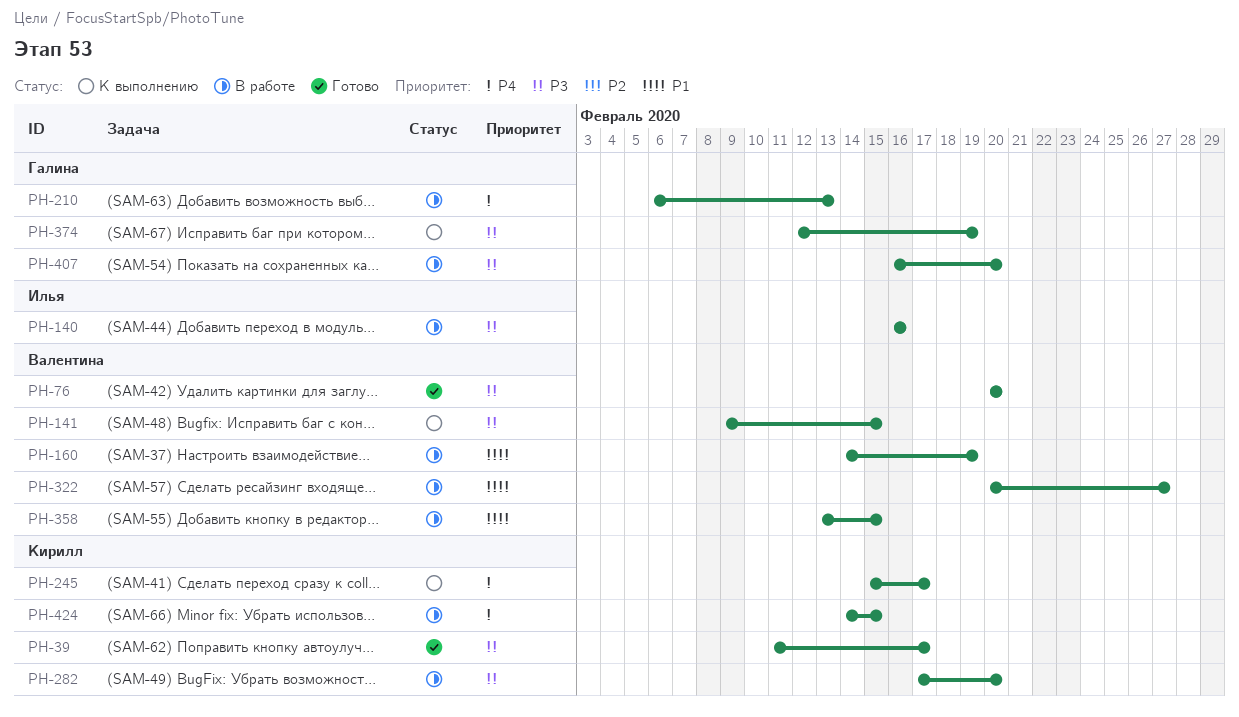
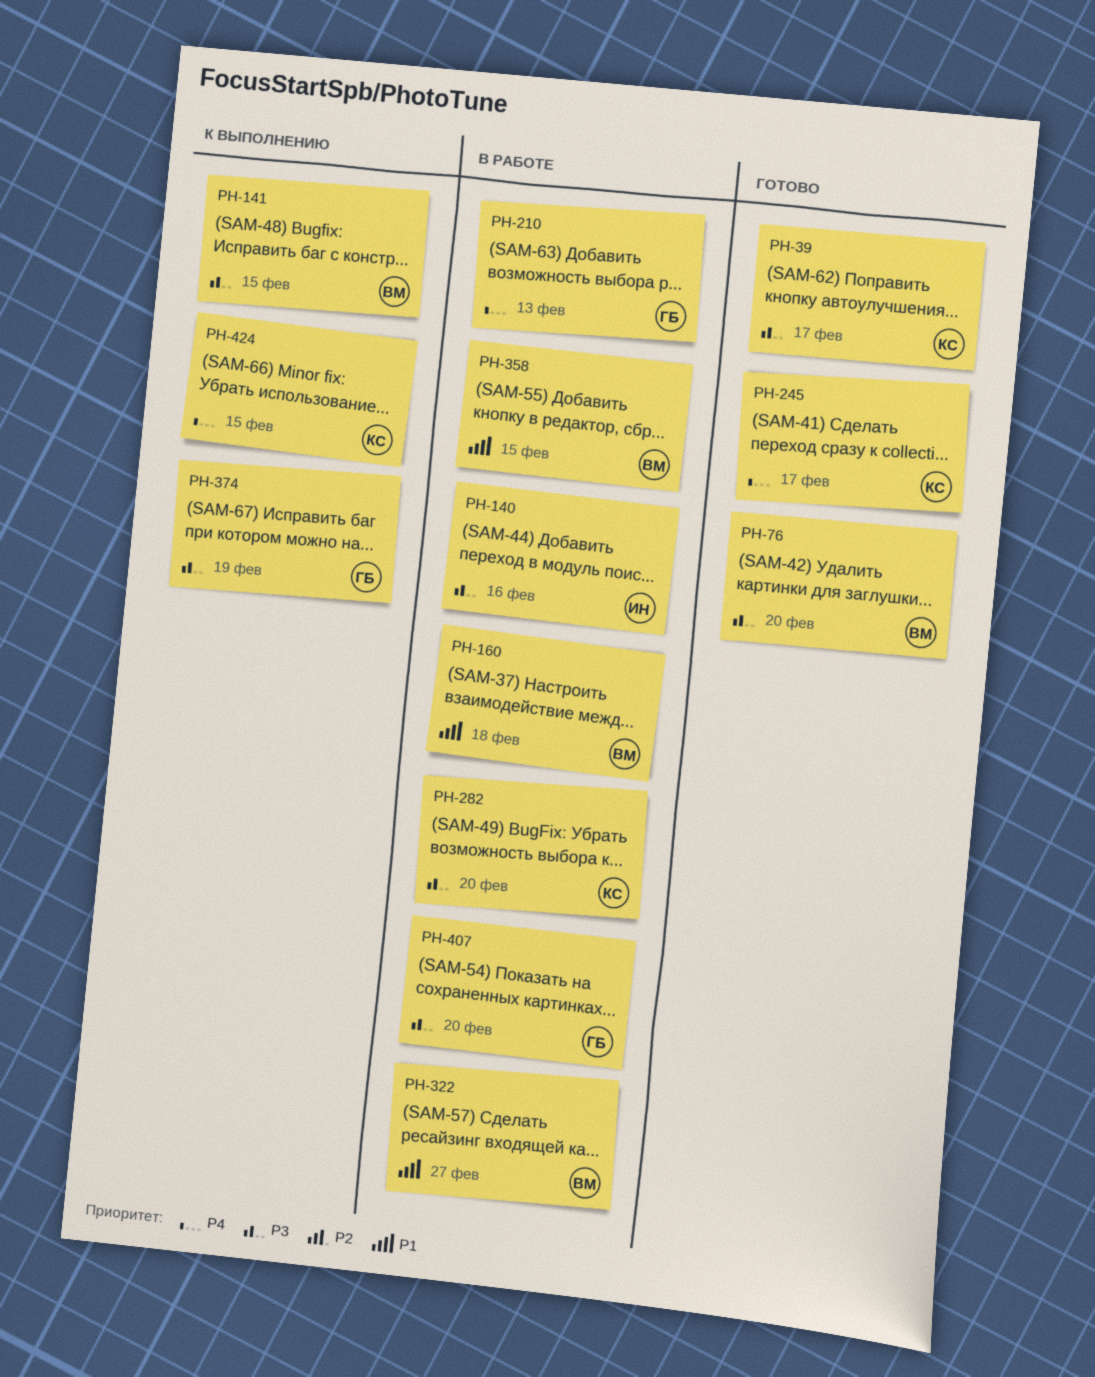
PH-160, due: Feb 19 -> Feb 18
PH-245, status: К выполнению -> Готово
PH-424, status: В работе -> К выполнению

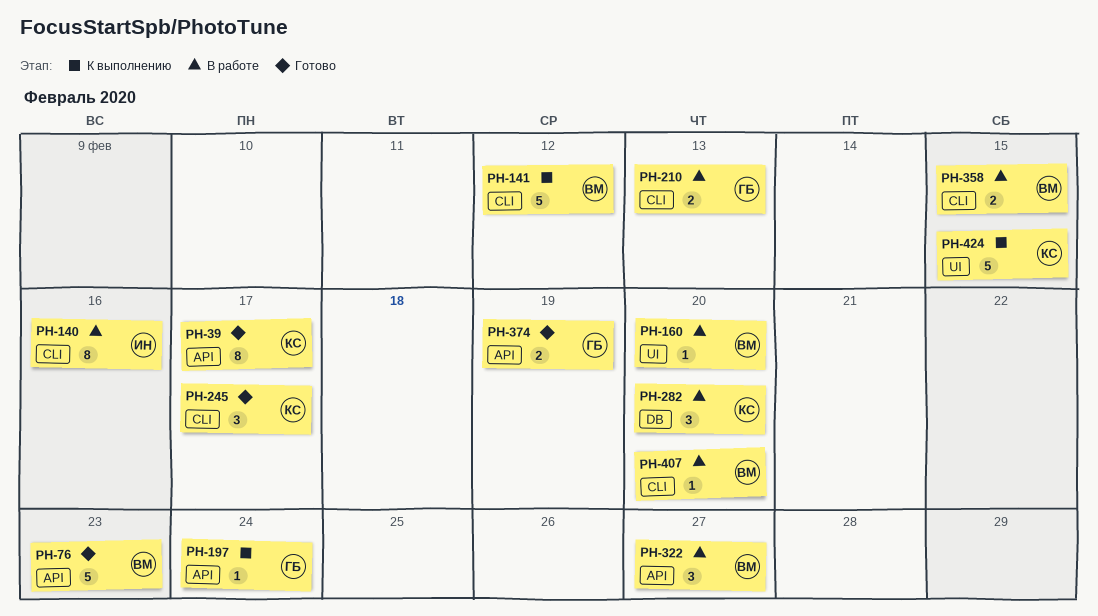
PH-76, due: Feb 20 -> Feb 23
PH-141, due: Feb 15 -> Feb 12
PH-160, due: Feb 18 -> Feb 20
PH-197: none -> present
PH-374, status: К выполнению -> Готово
PH-407, owner: ГБ -> ВМ

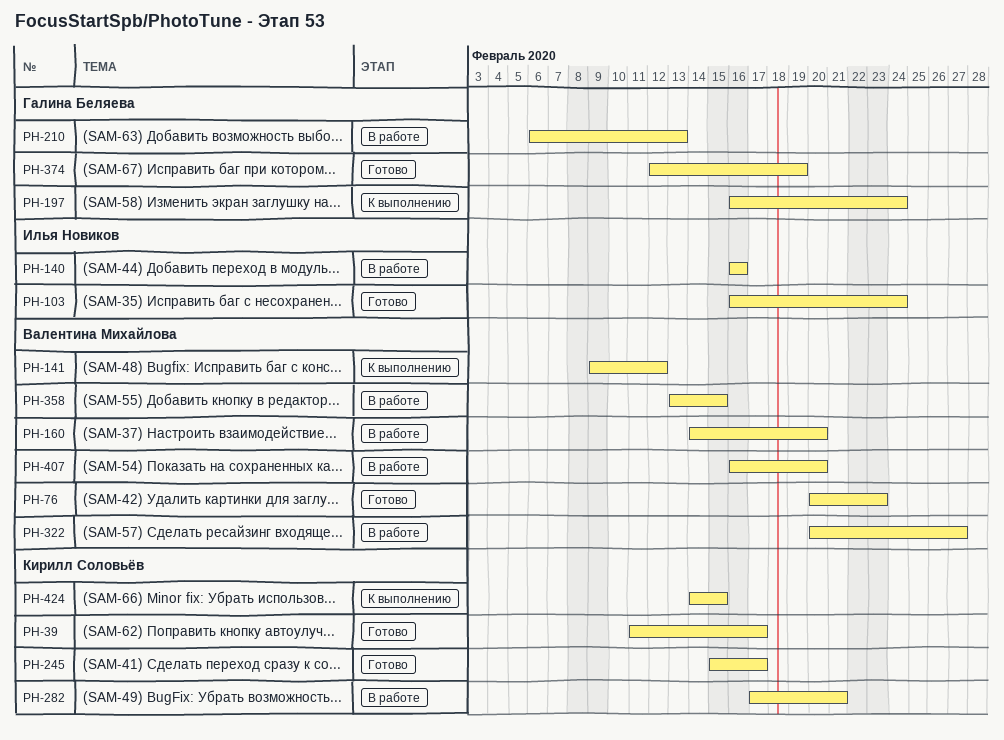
PH-103: none -> present
PH-282, due: Feb 20 -> Feb 21

